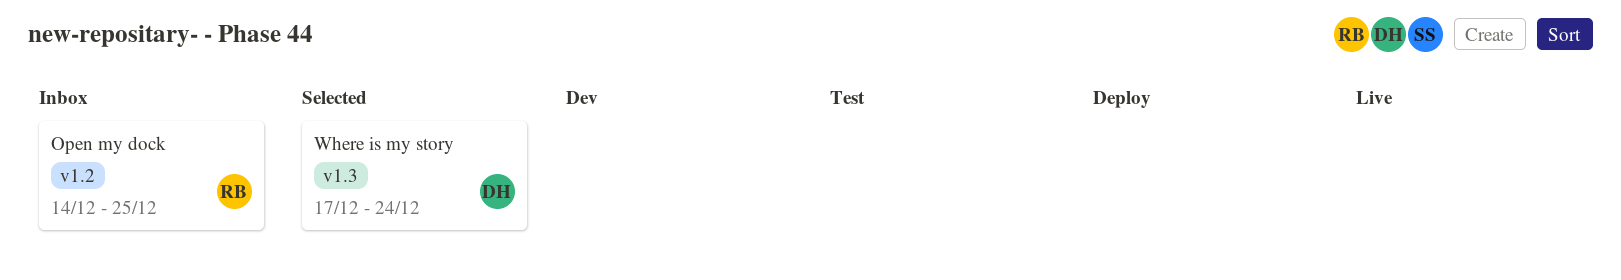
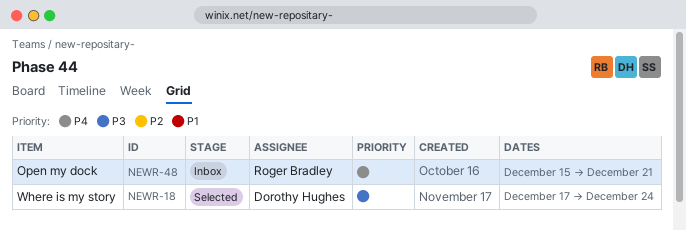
Open my dock, start: Dec 14 -> Dec 15
Open my dock, due: Dec 25 -> Dec 21

